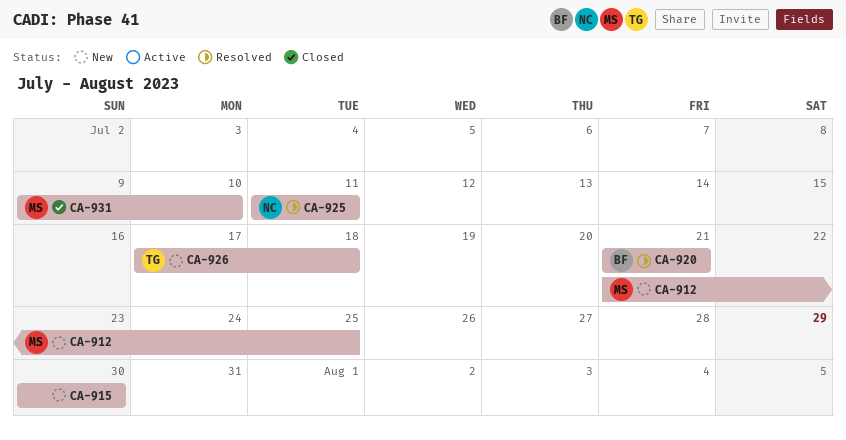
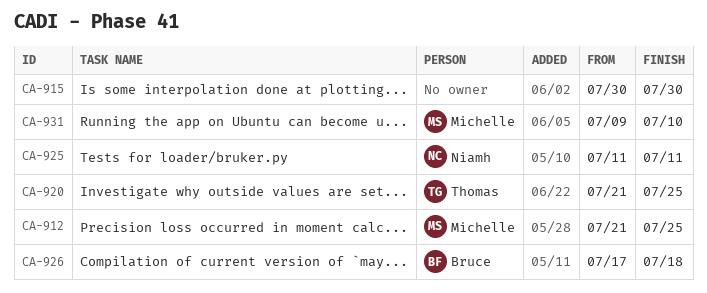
CA-920, owner: Bruce -> Thomas
CA-920, due: Jul 21 -> Jul 25
CA-926, owner: Thomas -> Bruce

